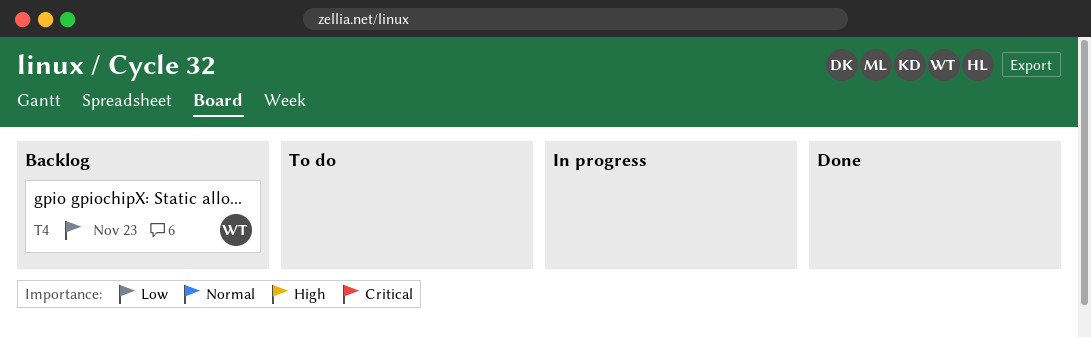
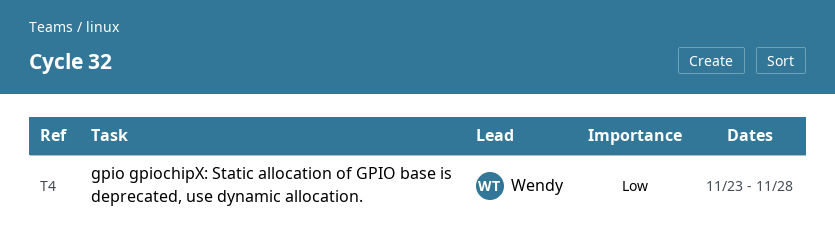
T4, due: Nov 23 -> Nov 28

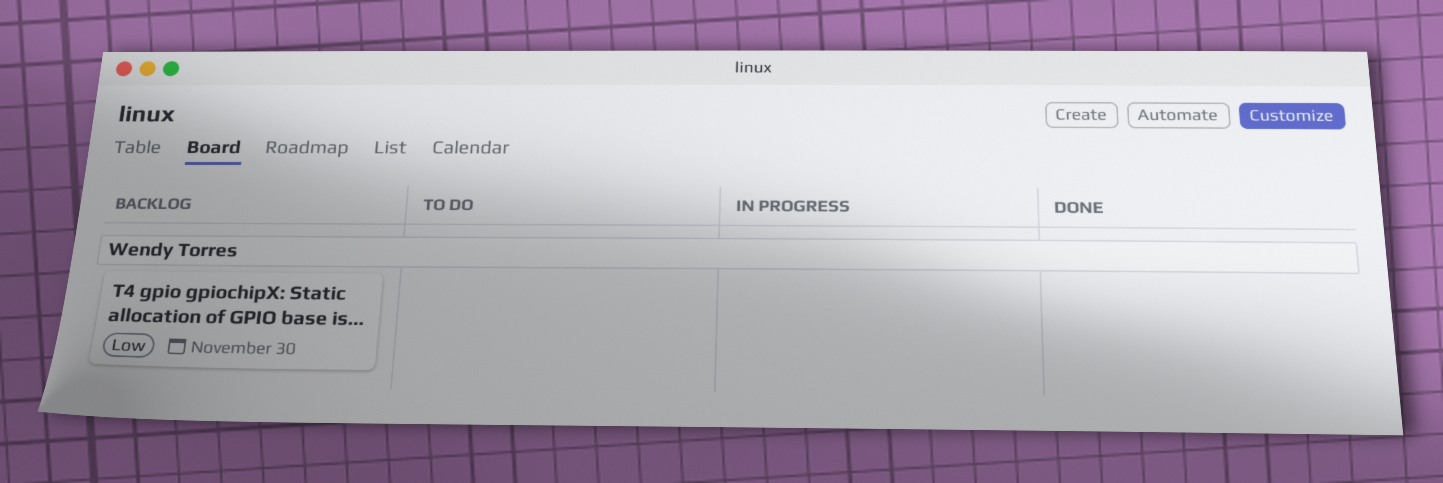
T4, due: Nov 28 -> Nov 30

